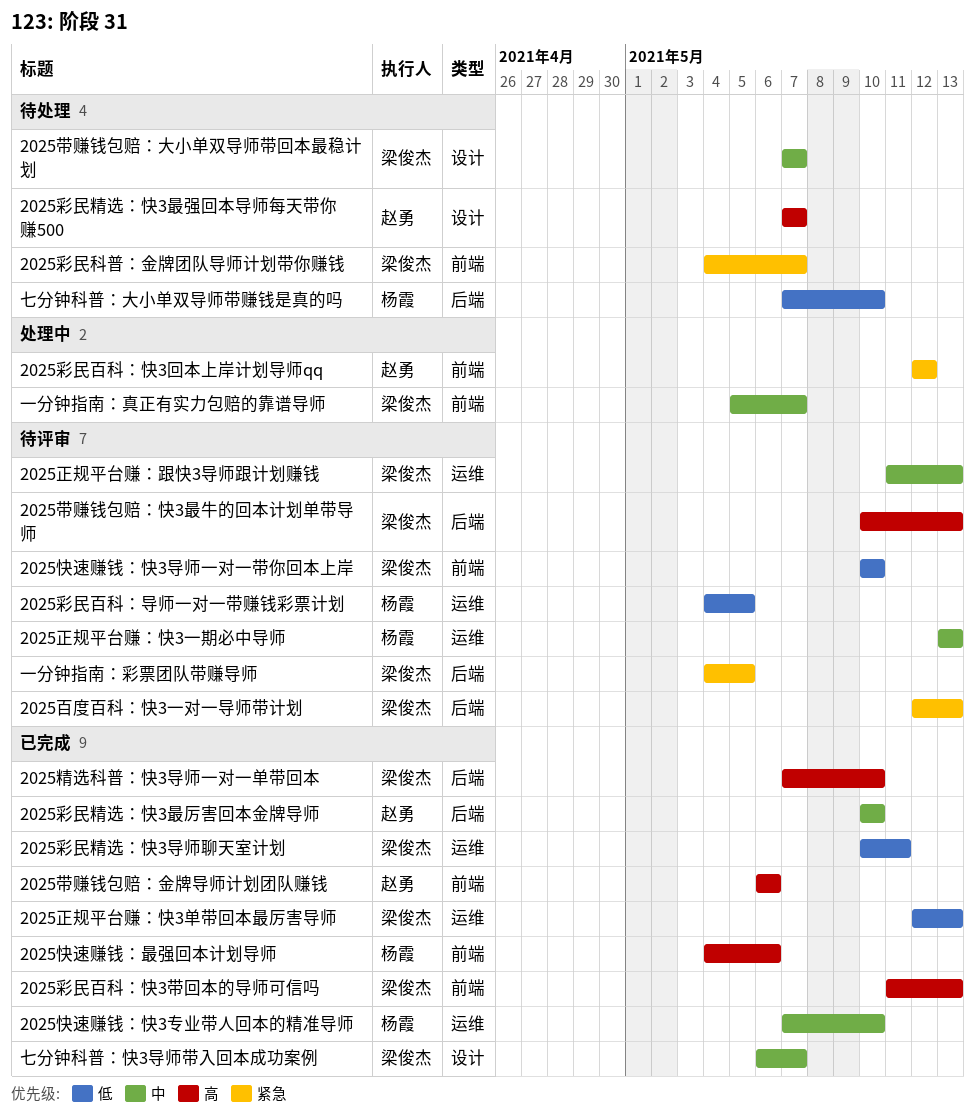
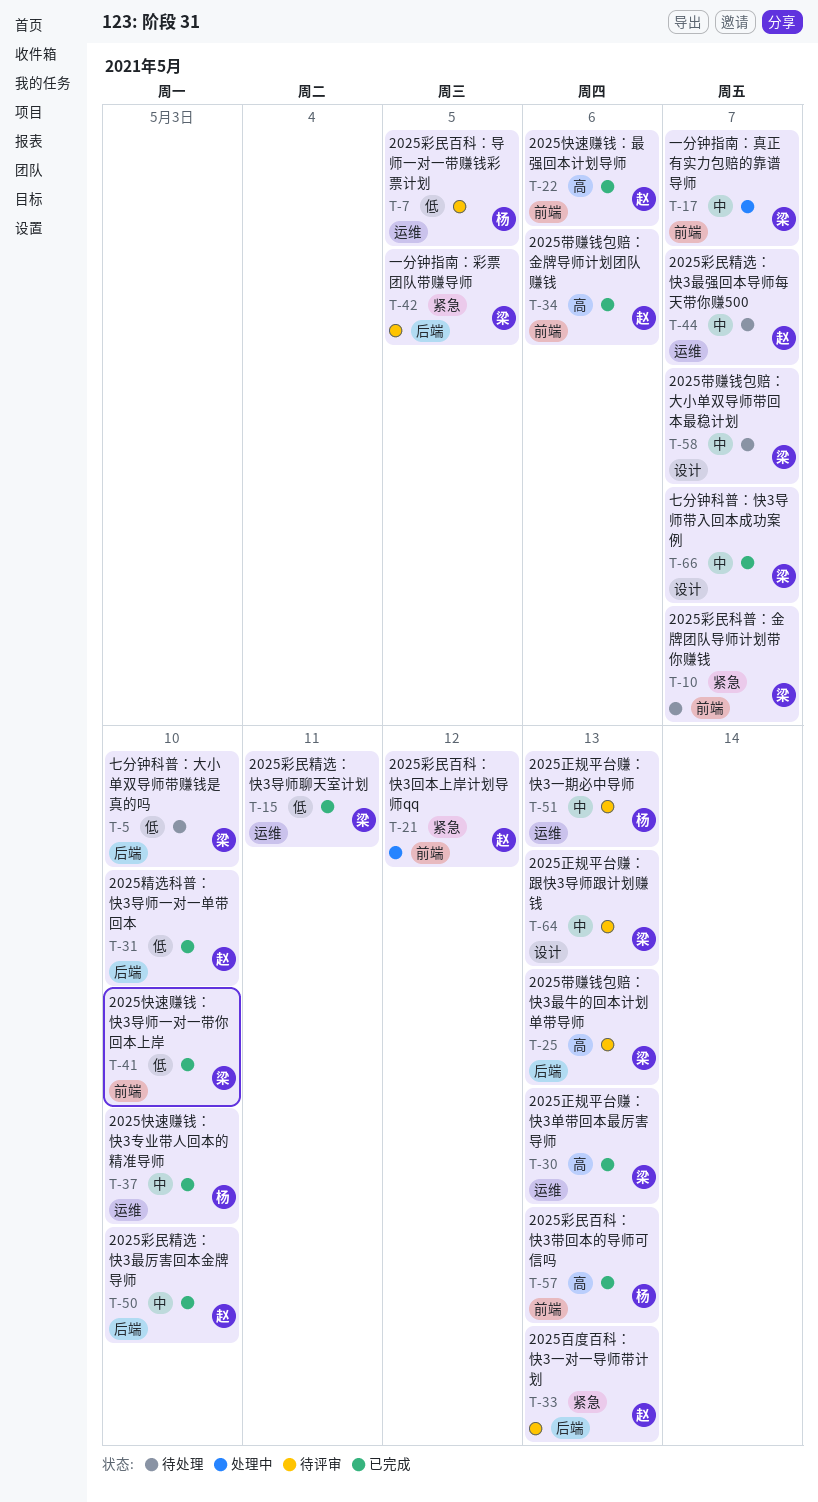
2025彩民百科：快3带回本的导师可信吗, owner: 梁俊杰 -> 杨霞
2025彩民精选：快3最强回本导师每天带你赚500, priority: 高 -> 中
2025彩民精选：快3最强回本导师每天带你赚500, label: 设计 -> 运维
2025快速赚钱：快3导师一对一带你回本上岸, status: 待评审 -> 已完成
2025快速赚钱：最强回本计划导师, owner: 杨霞 -> 赵勇
2025正规平台赚：快3单带回本最厉害导师, priority: 低 -> 高
2025正规平台赚：跟快3导师跟计划赚钱, label: 运维 -> 设计
2025百度百科：快3一对一导师带计划, owner: 梁俊杰 -> 赵勇
2025精选科普：快3导师一对一单带回本, owner: 梁俊杰 -> 赵勇
2025精选科普：快3导师一对一单带回本, priority: 高 -> 低
七分钟科普：大小单双导师带赚钱是真的吗, owner: 杨霞 -> 梁俊杰

